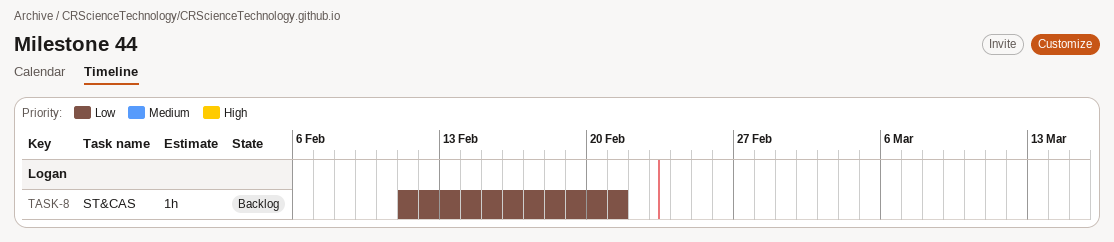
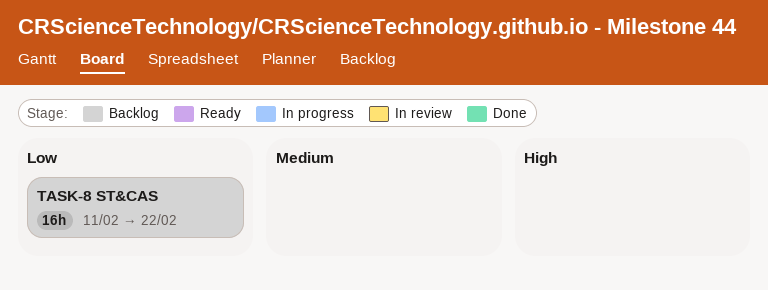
TASK-8, estimate: 1h -> 16h
TASK-8, due: Feb 21 -> Feb 22

